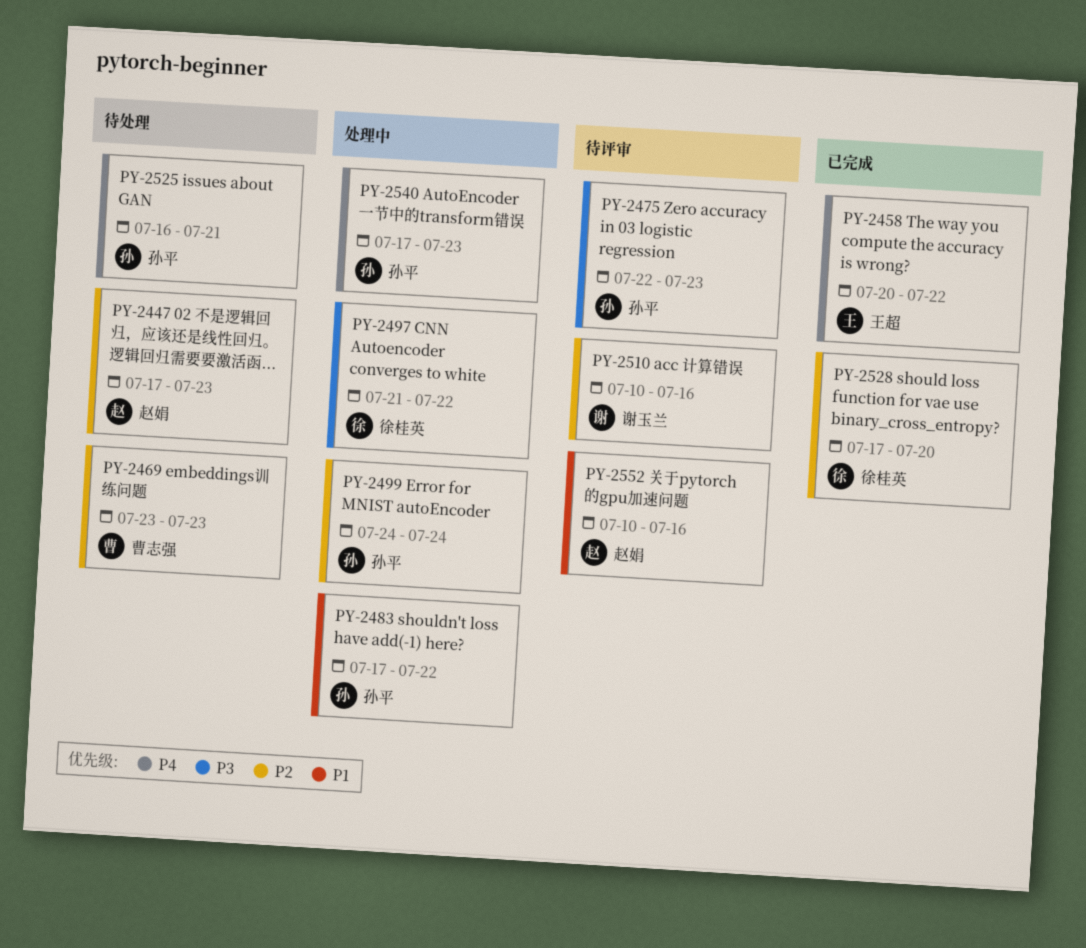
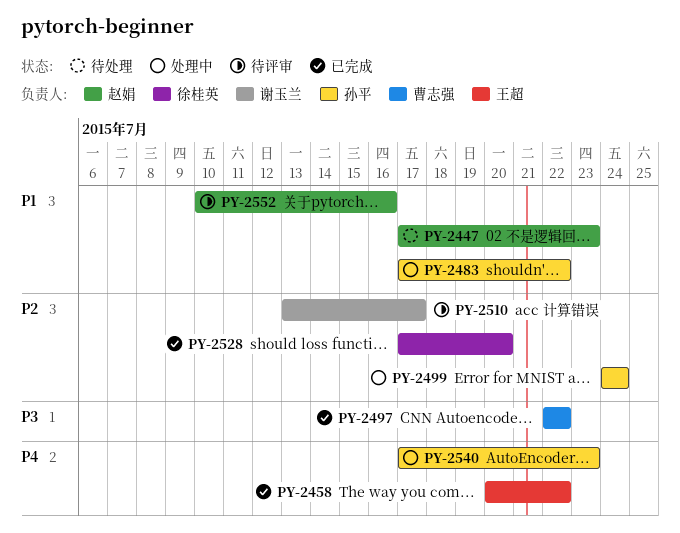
PY-2447, priority: P2 -> P1
PY-2469: present -> none
PY-2475: present -> none
PY-2497, status: 处理中 -> 已完成
PY-2497, owner: 徐桂英 -> 曹志强
PY-2497, start: Jul 21 -> Jul 22
PY-2510, start: Jul 10 -> Jul 13
PY-2510, due: Jul 16 -> Jul 17
PY-2525: present -> none

